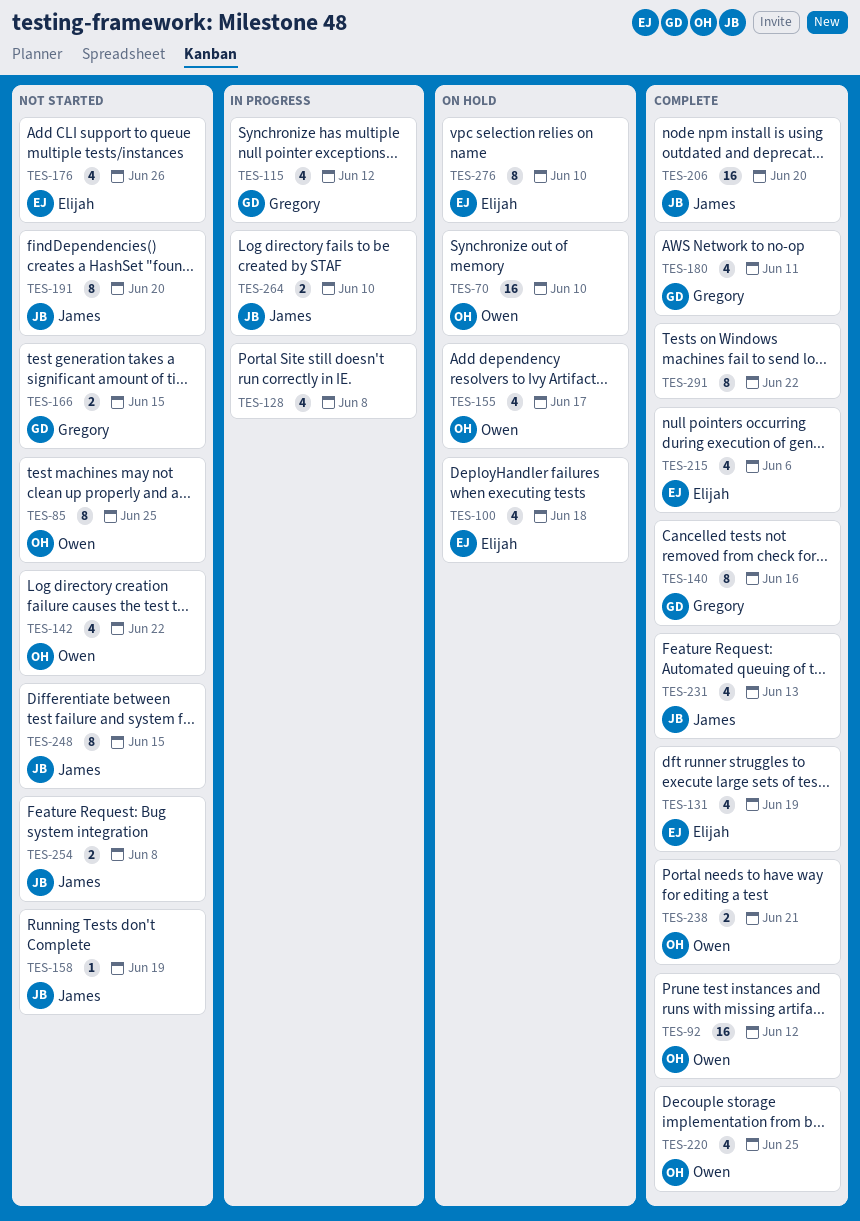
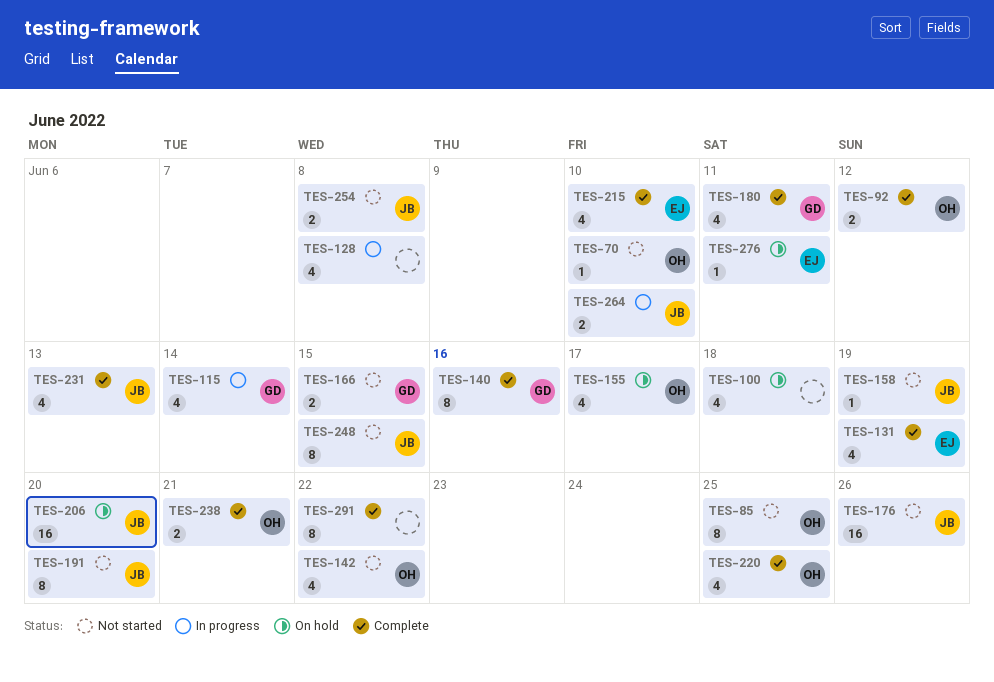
TES-70, status: On hold -> Not started
TES-70, estimate: 16 -> 1
TES-92, estimate: 16 -> 2
TES-100, owner: Elijah -> none
TES-115, due: Jun 12 -> Jun 14
TES-176, owner: Elijah -> James
TES-176, estimate: 4 -> 16
TES-206, status: Complete -> On hold
TES-215, due: Jun 6 -> Jun 10
TES-276, estimate: 8 -> 1
TES-276, due: Jun 10 -> Jun 11

